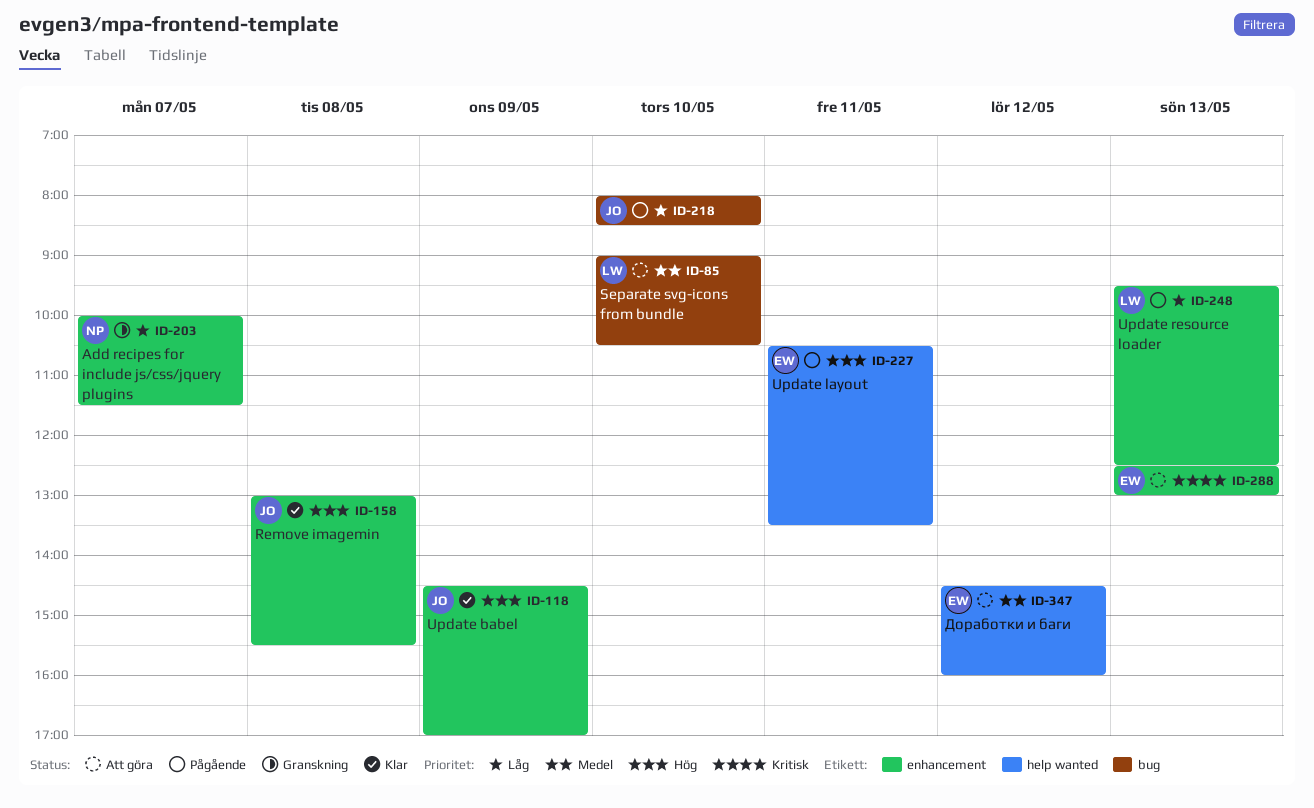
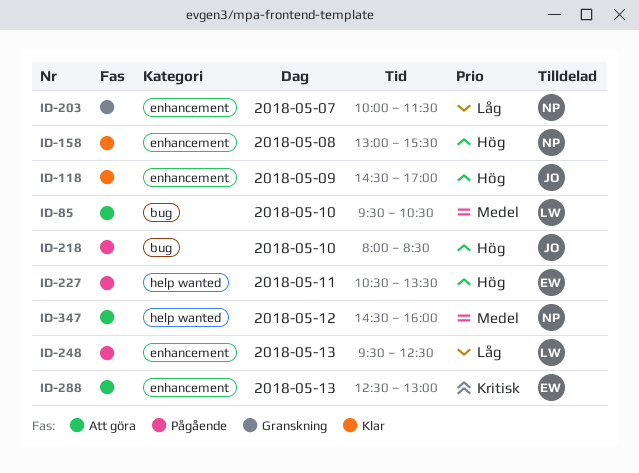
ID-85, begins: 09:00 -> 09:30
ID-158, owner: JO -> NP
ID-218, priority: Låg -> Hög
ID-347, owner: EW -> NP

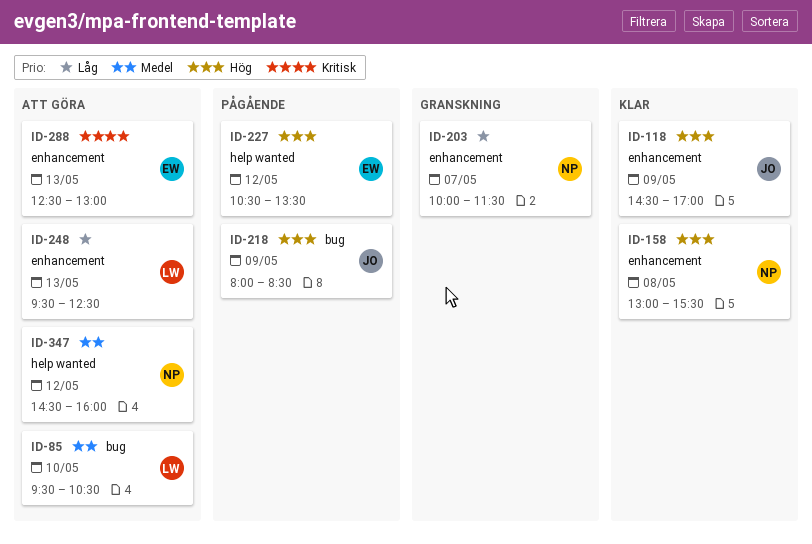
ID-218, day: May 10 -> May 9
ID-227, day: May 11 -> May 12
ID-248, status: Pågående -> Att göra

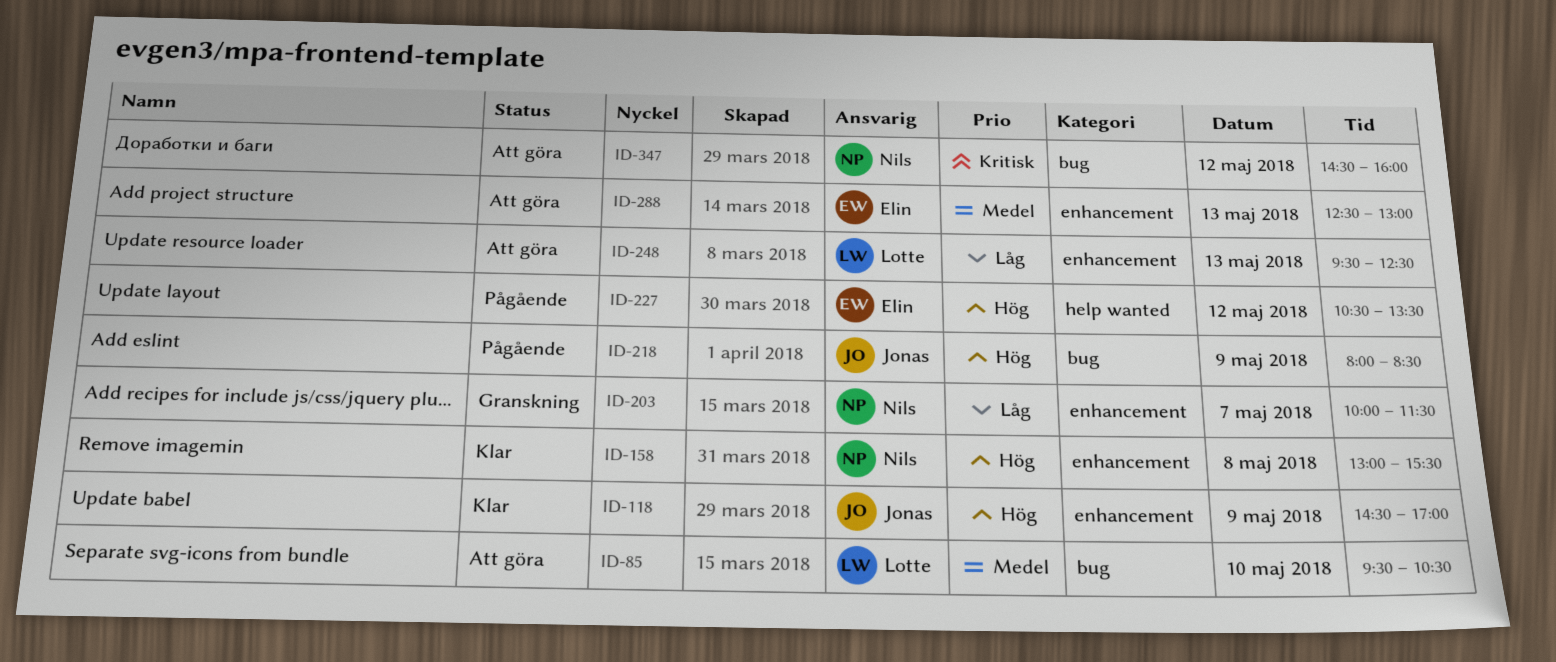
ID-288, priority: Kritisk -> Medel
ID-347, priority: Medel -> Kritisk
ID-347, label: help wanted -> bug

